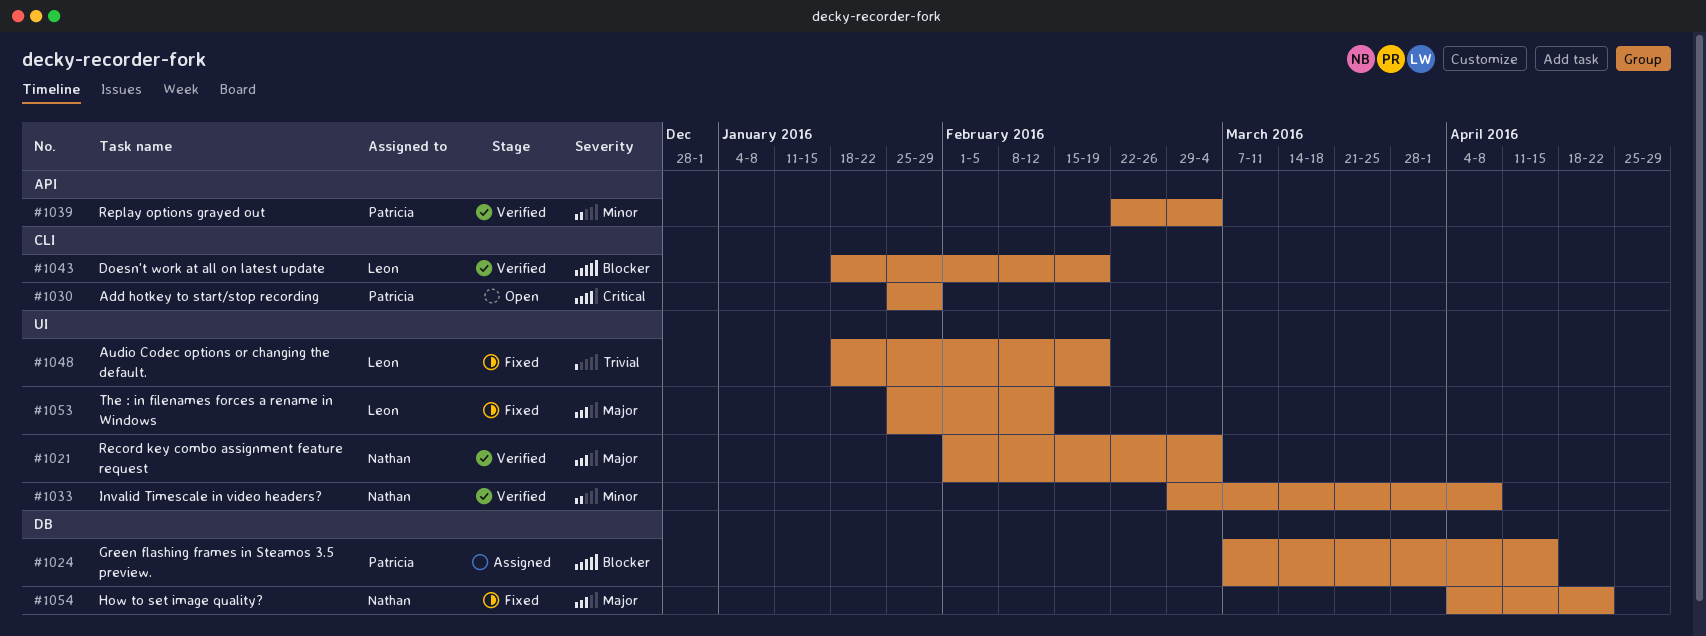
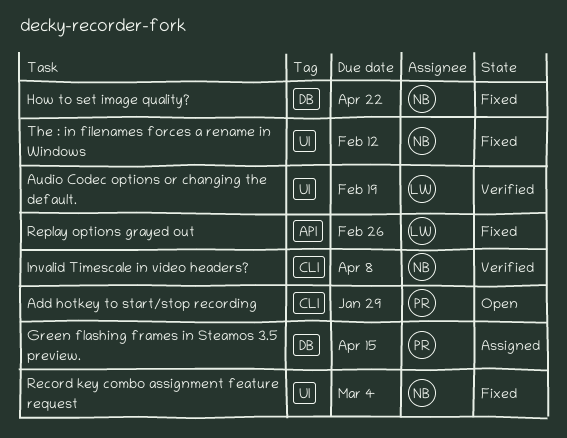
Audio Codec options or changing the default., status: Fixed -> Verified
Doesn't work at all on latest update: present -> none
Invalid Timescale in video headers?, label: UI -> CLI
Record key combo assignment feature request, status: Verified -> Fixed
Replay options grayed out, status: Verified -> Fixed
Replay options grayed out, owner: Patricia -> Leon
Replay options grayed out, due: Mar 4 -> Feb 26
The : in filenames forces a rename in Windows, owner: Leon -> Nathan

